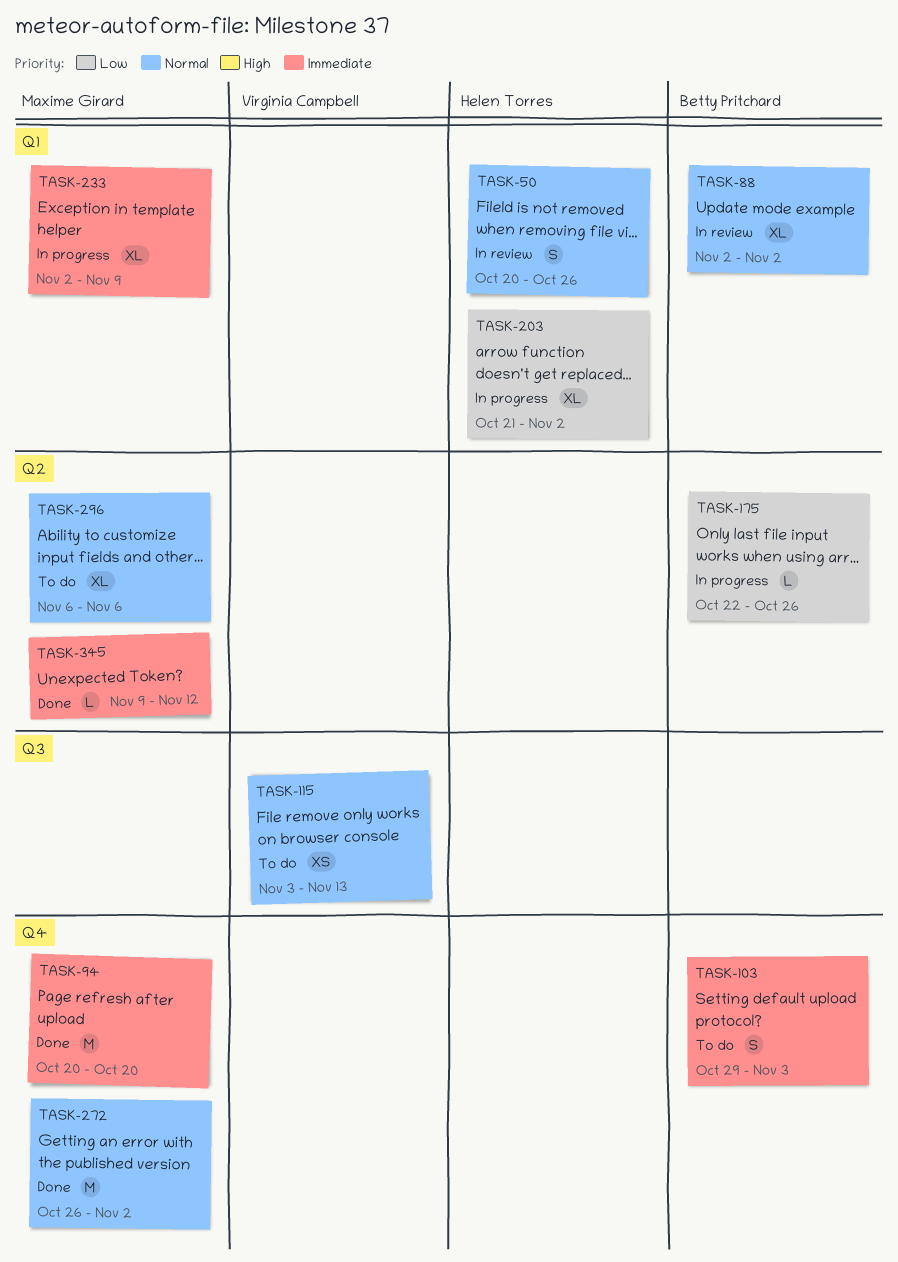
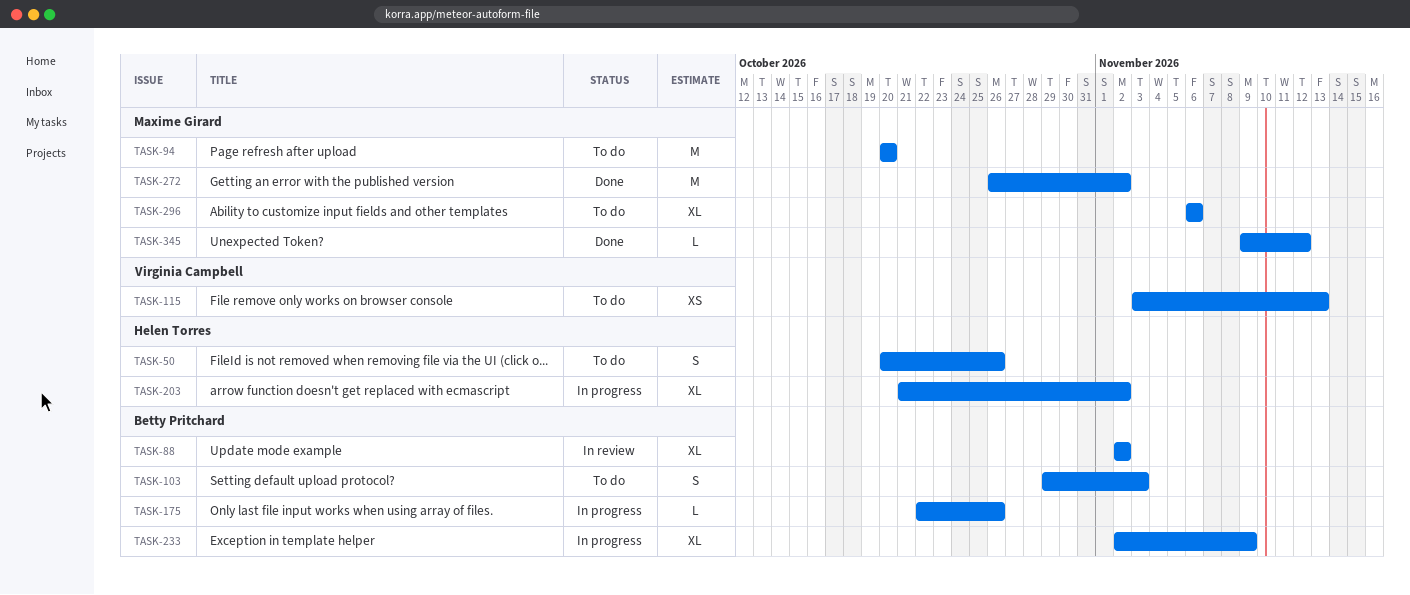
TASK-50, status: In review -> To do
TASK-94, status: Done -> To do
TASK-233, owner: Maxime Girard -> Betty Pritchard

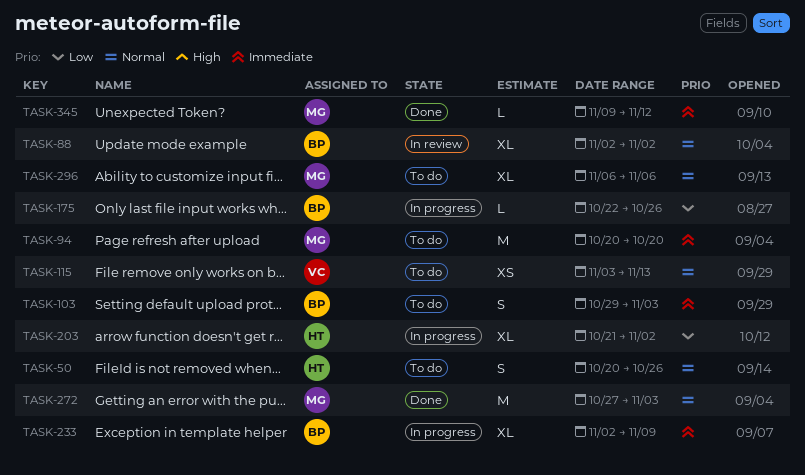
TASK-272, start: Oct 26 -> Oct 27
TASK-272, due: Nov 2 -> Nov 3

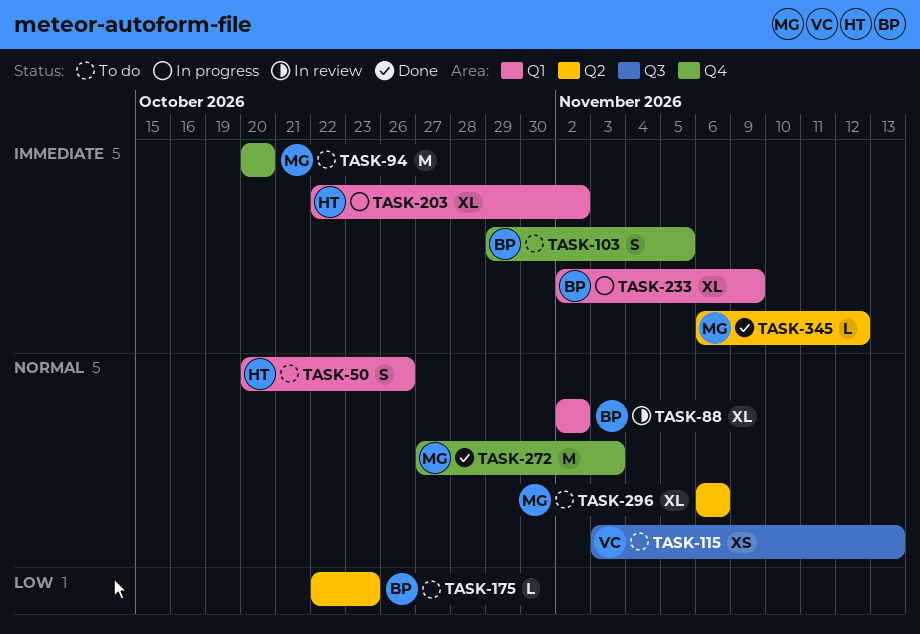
TASK-103, due: Nov 3 -> Nov 5
TASK-175, status: In progress -> To do
TASK-175, due: Oct 26 -> Oct 23
TASK-203, priority: Low -> Immediate
TASK-203, start: Oct 21 -> Oct 22
TASK-345, start: Nov 9 -> Nov 6

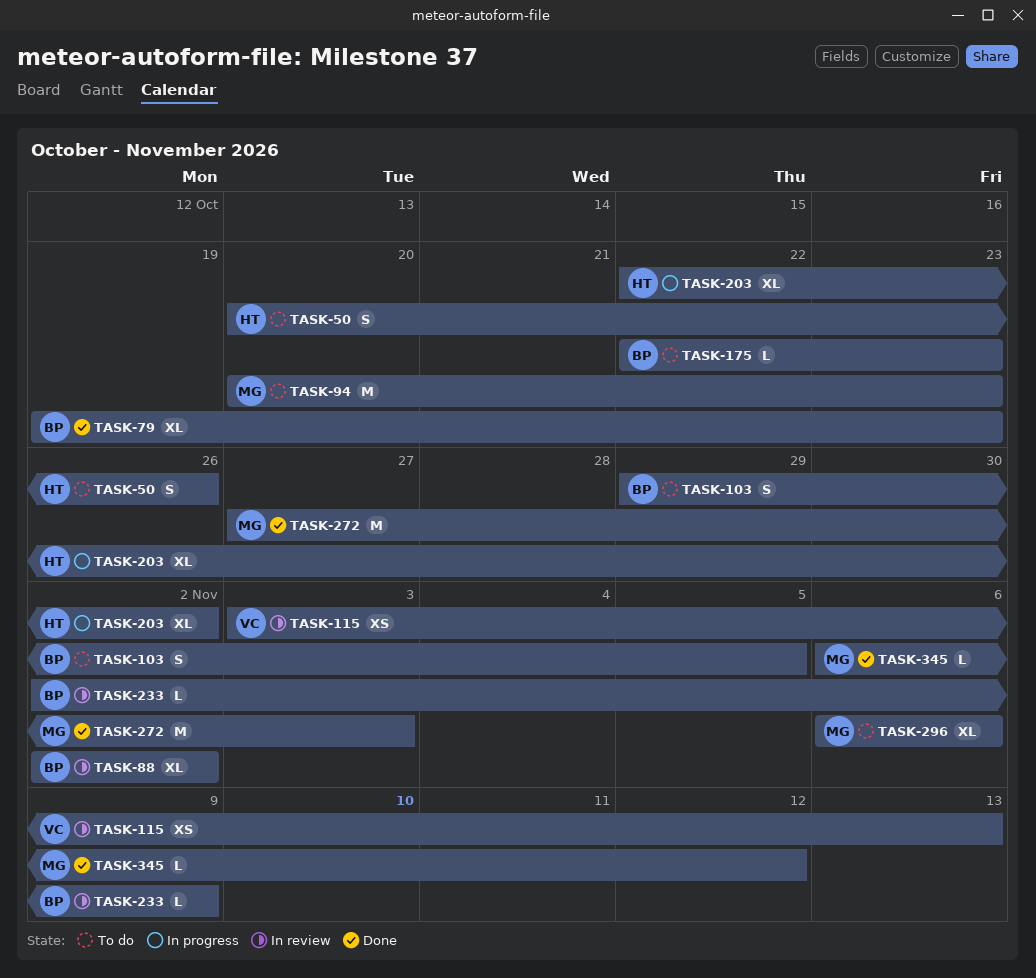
TASK-79: none -> present
TASK-94, due: Oct 20 -> Oct 23
TASK-115, status: To do -> In review
TASK-233, status: In progress -> In review
TASK-233, estimate: XL -> L

